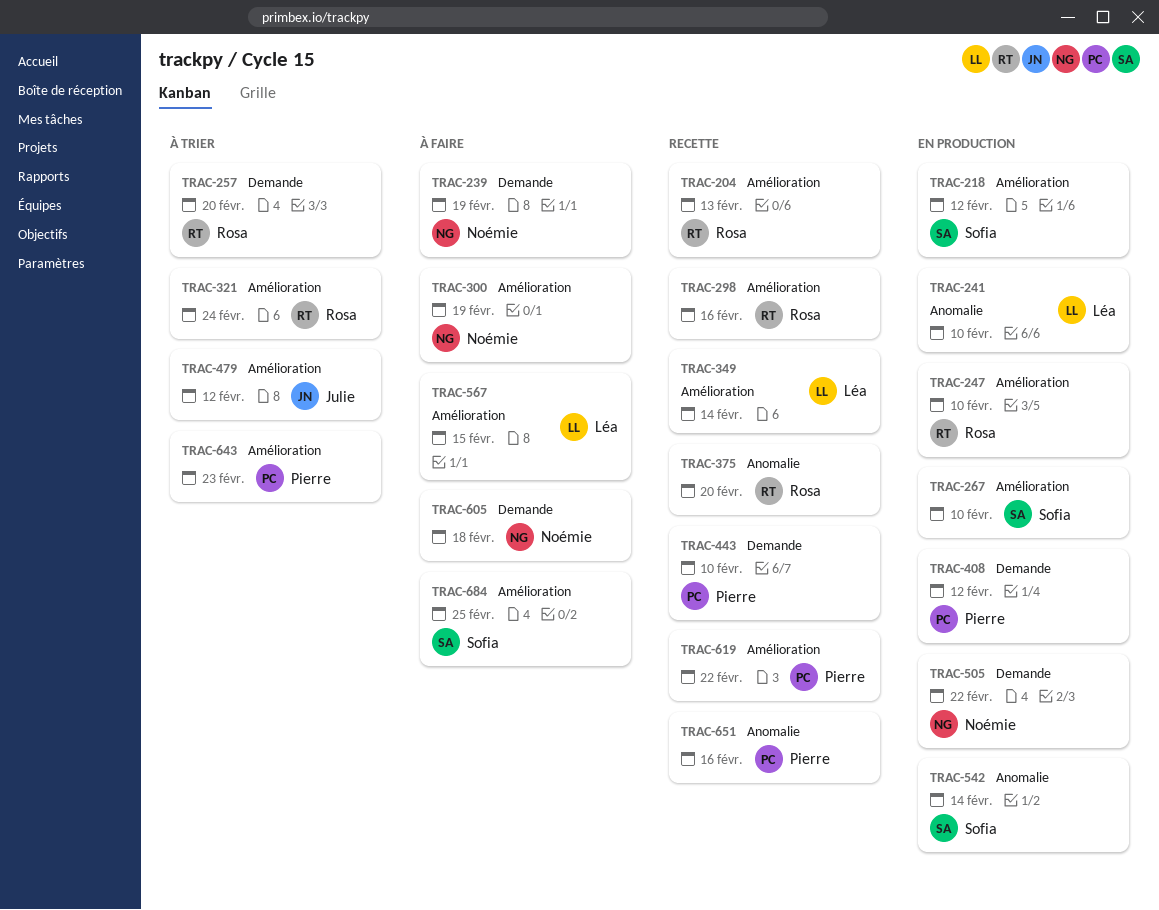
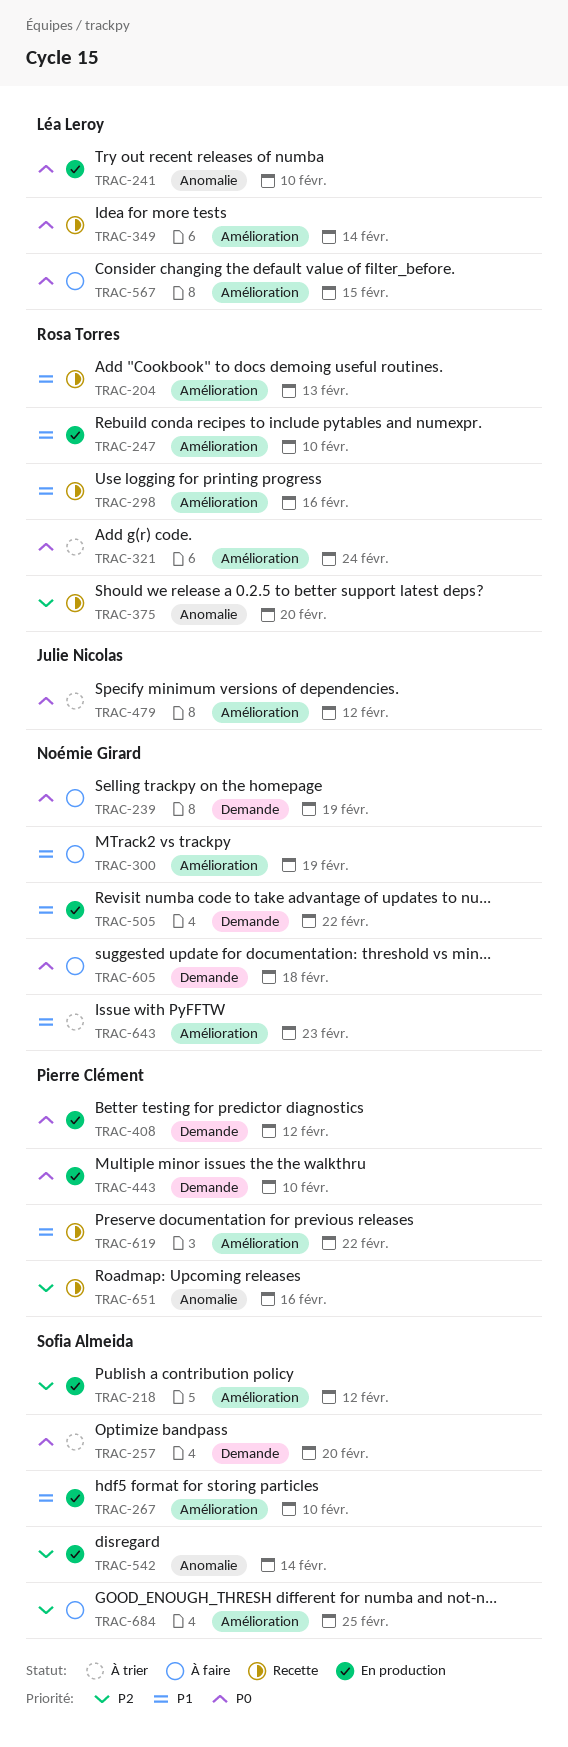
TRAC-257, owner: Rosa Torres -> Sofia Almeida
TRAC-443, status: Recette -> En production
TRAC-643, owner: Pierre Clément -> Noémie Girard

